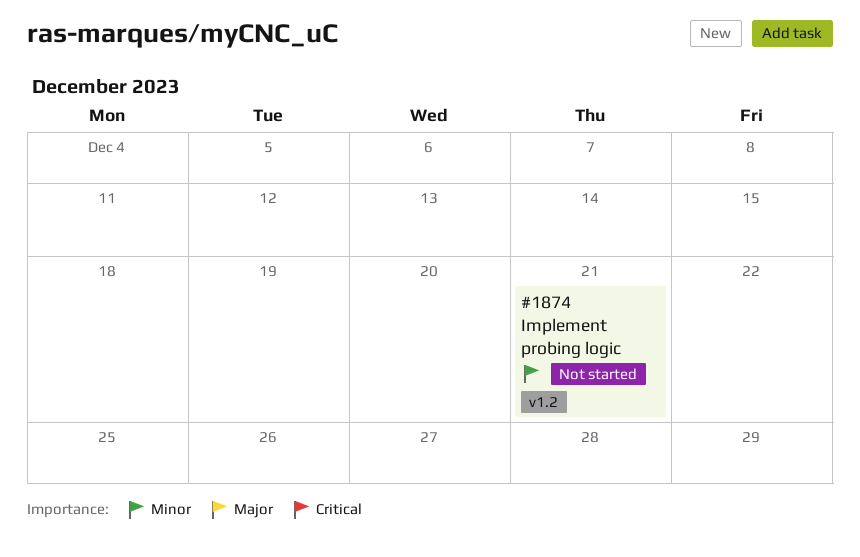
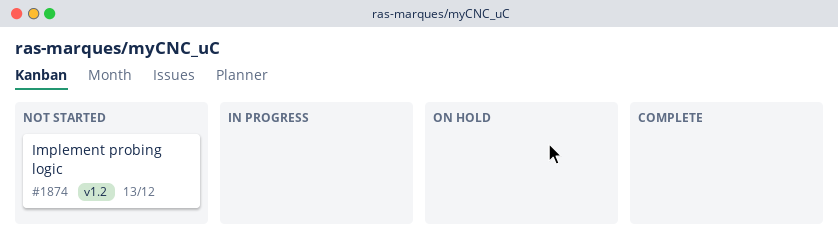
#1874, due: Dec 21 -> Dec 13

